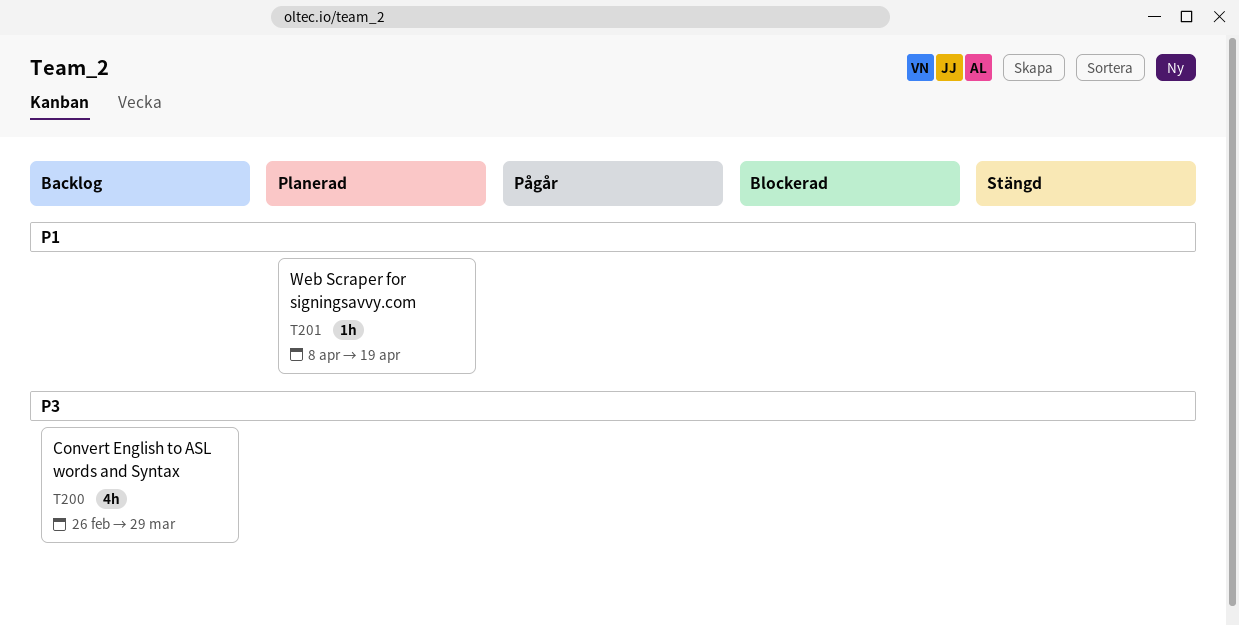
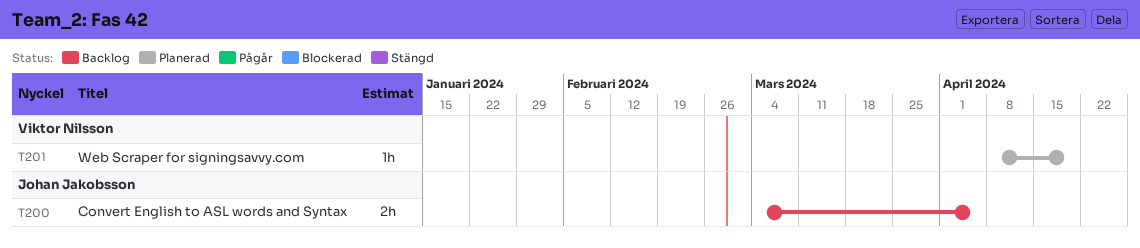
T200, estimate: 4h -> 2h
T200, start: Feb 26 -> Mar 4
T200, due: Mar 29 -> Apr 5

